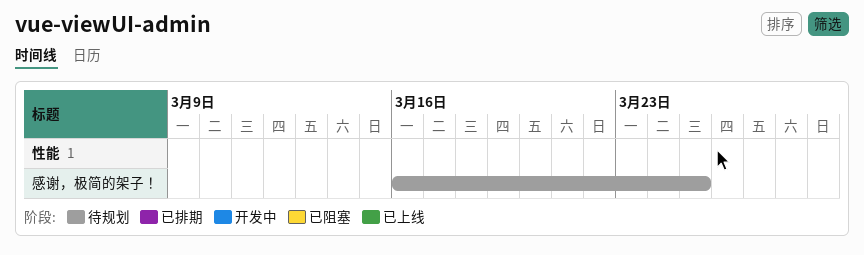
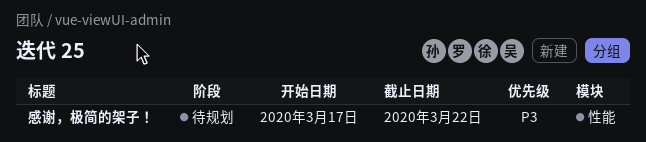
感谢，极简的架子！, start: Mar 16 -> Mar 17
感谢，极简的架子！, due: Mar 25 -> Mar 22

